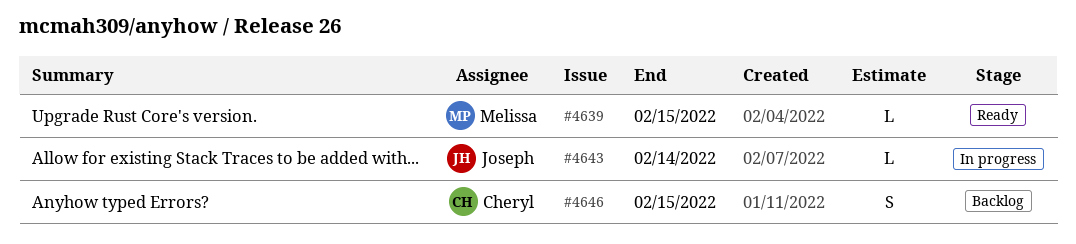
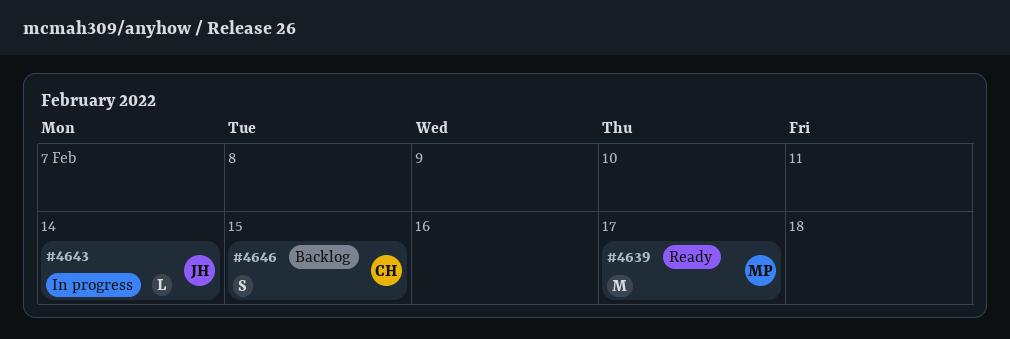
#4639, estimate: L -> M
#4639, due: Feb 15 -> Feb 17

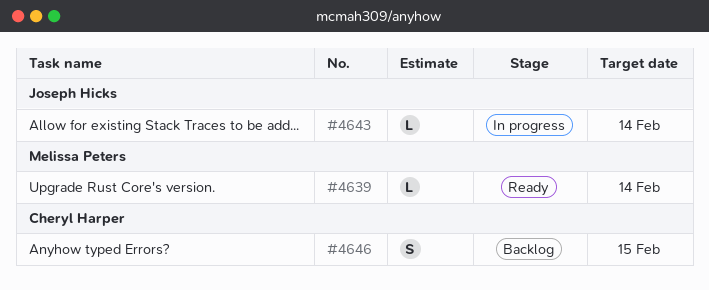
#4639, estimate: M -> L
#4639, due: Feb 17 -> Feb 14

